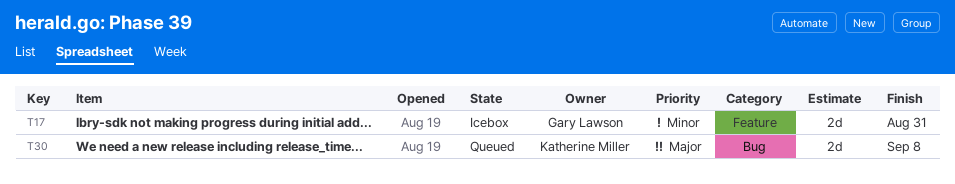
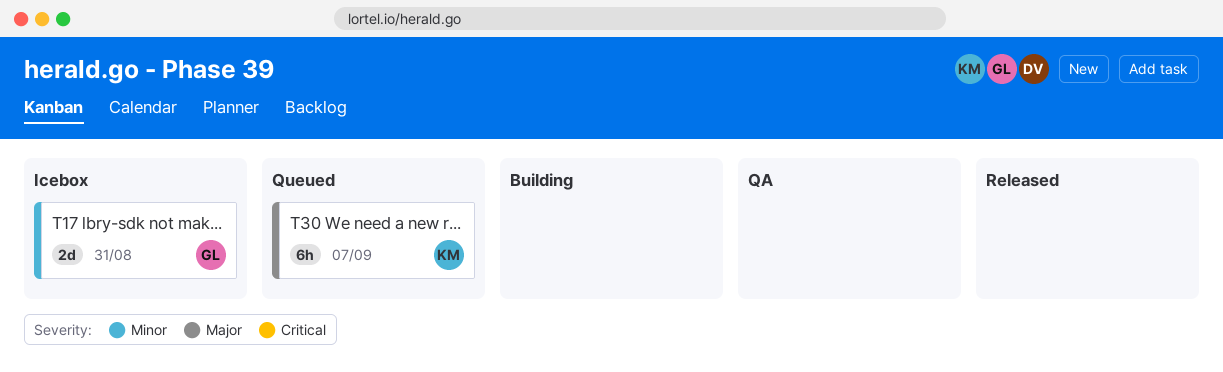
T30, estimate: 2d -> 6h
T30, due: Sep 8 -> Sep 7

